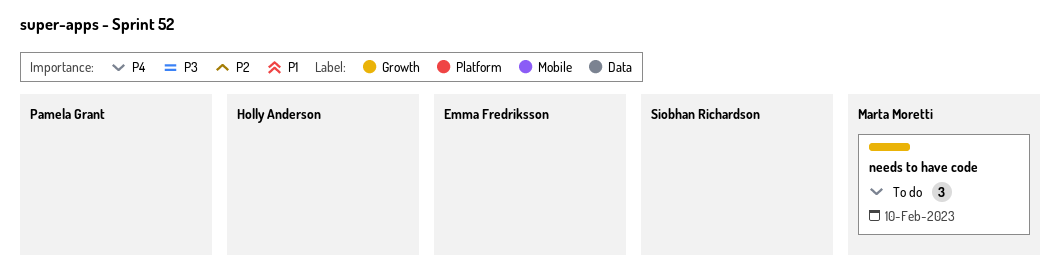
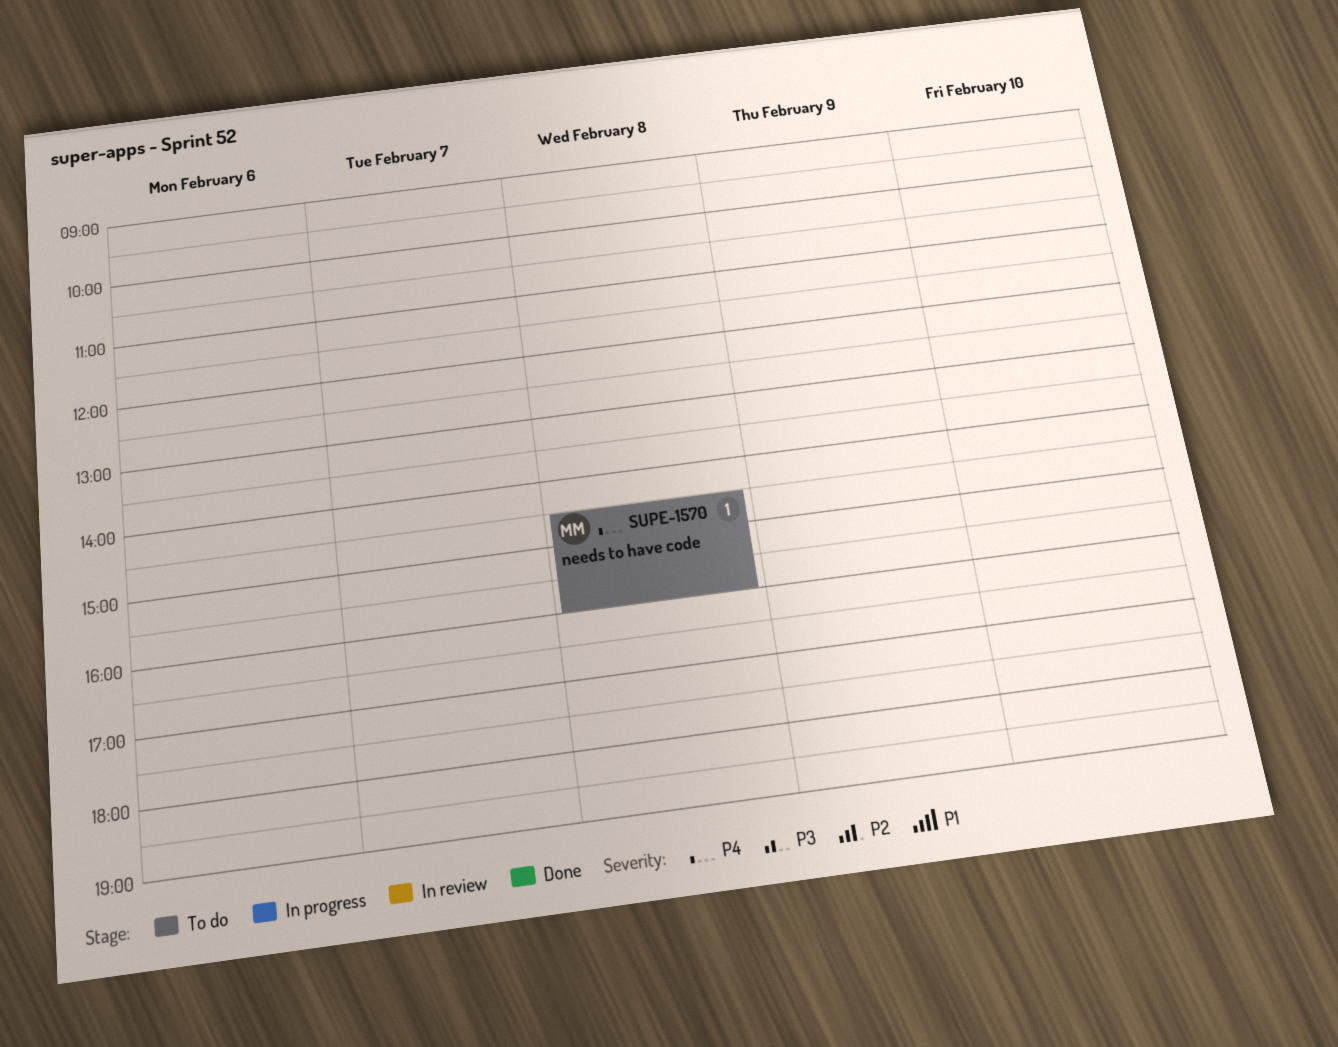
needs to have code, estimate: 3 -> 1
needs to have code, day: Feb 10 -> Feb 8

